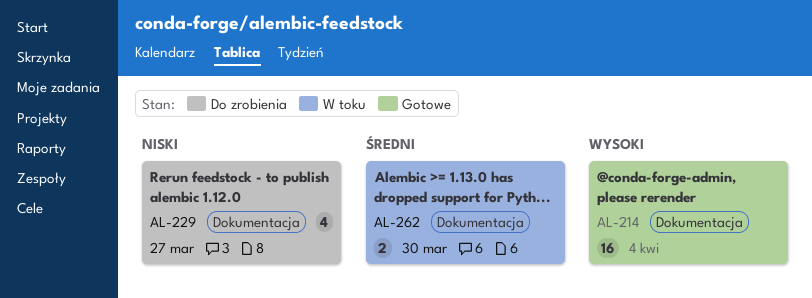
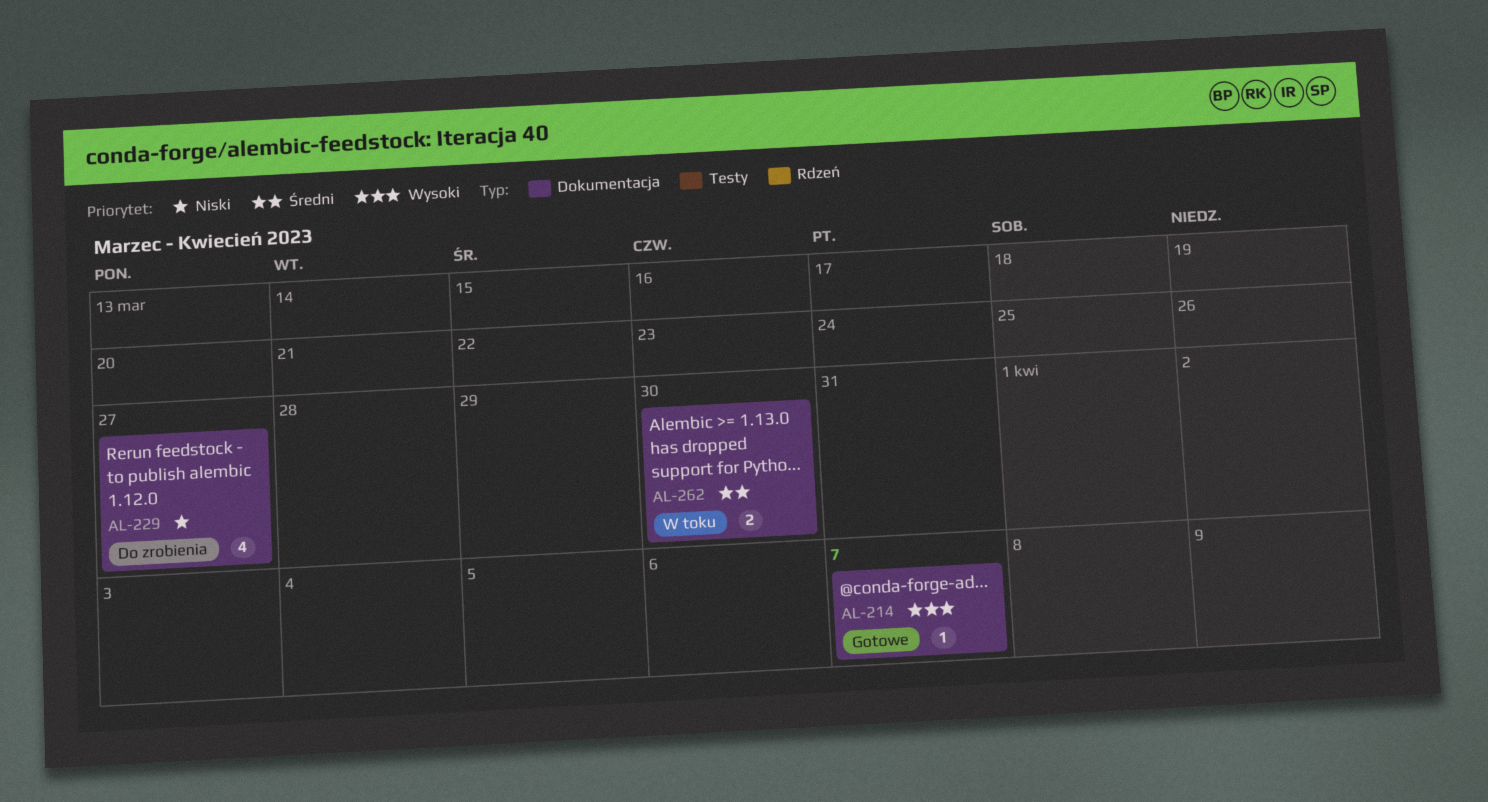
AL-214, estimate: 16 -> 1
AL-214, due: Apr 4 -> Apr 7

